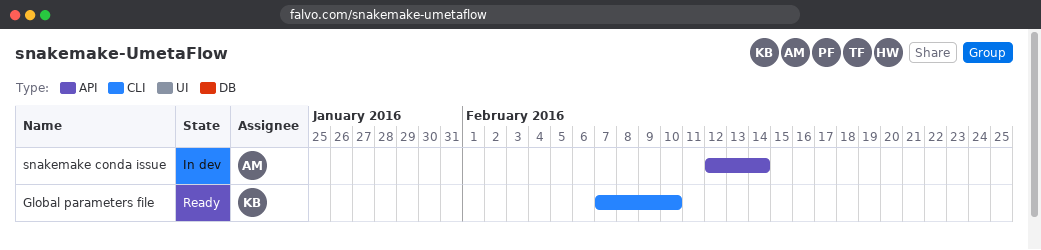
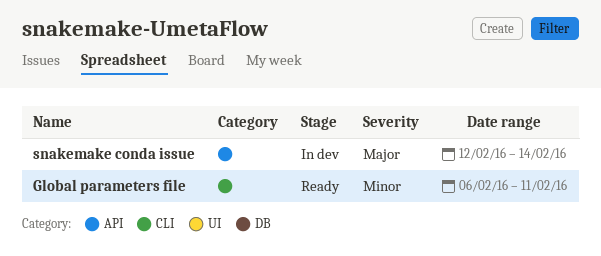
Global parameters file, start: Feb 7 -> Feb 6
Global parameters file, due: Feb 10 -> Feb 11

